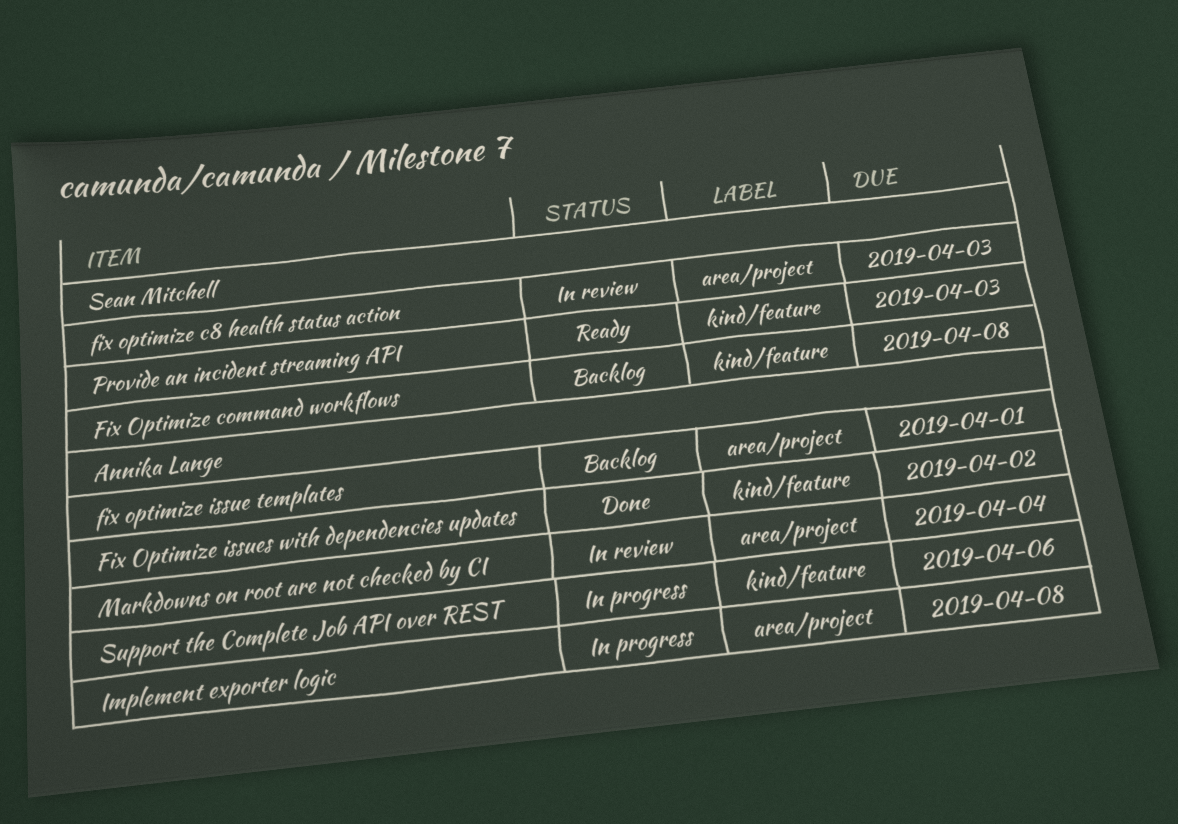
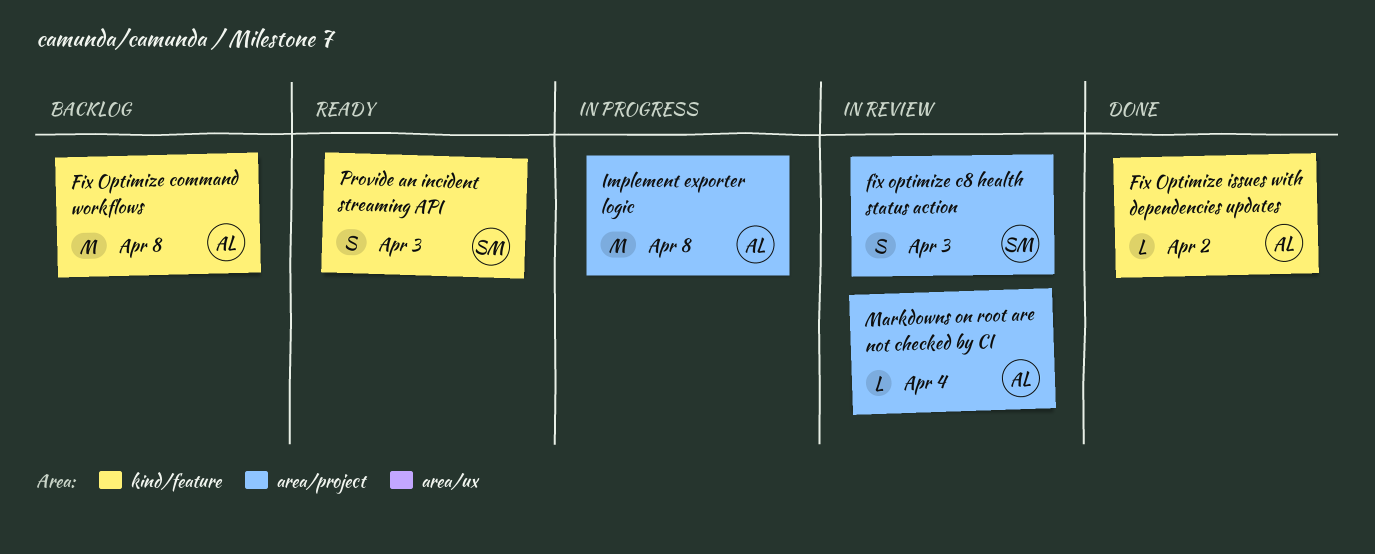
Fix Optimize command workflows, owner: Sean Mitchell -> Annika Lange
fix optimize issue templates: present -> none
Support the Complete Job API over REST: present -> none

